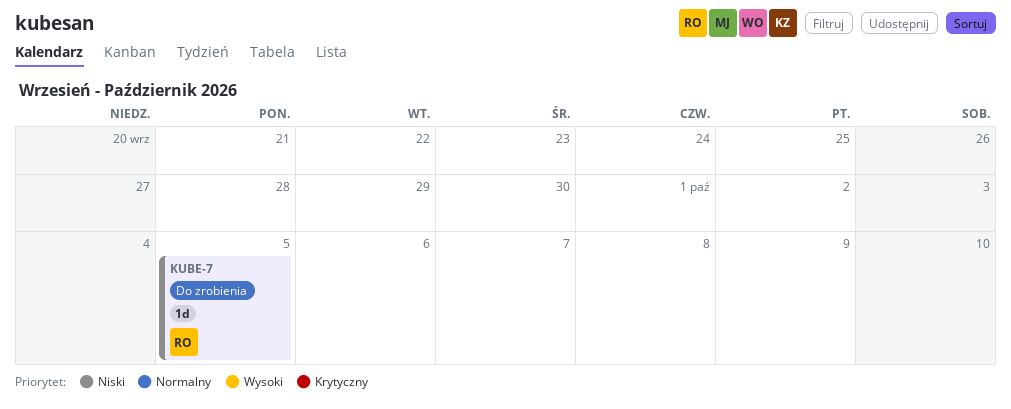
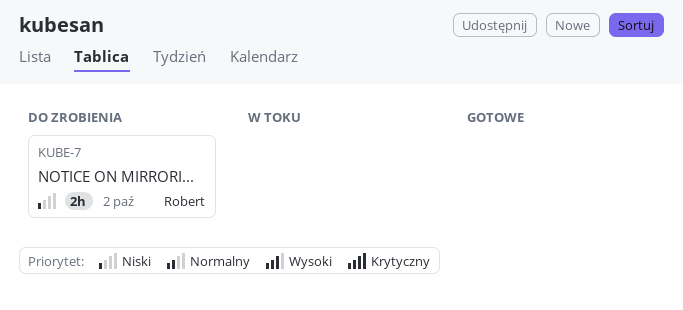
KUBE-7, estimate: 1d -> 2h
KUBE-7, due: Oct 5 -> Oct 2

